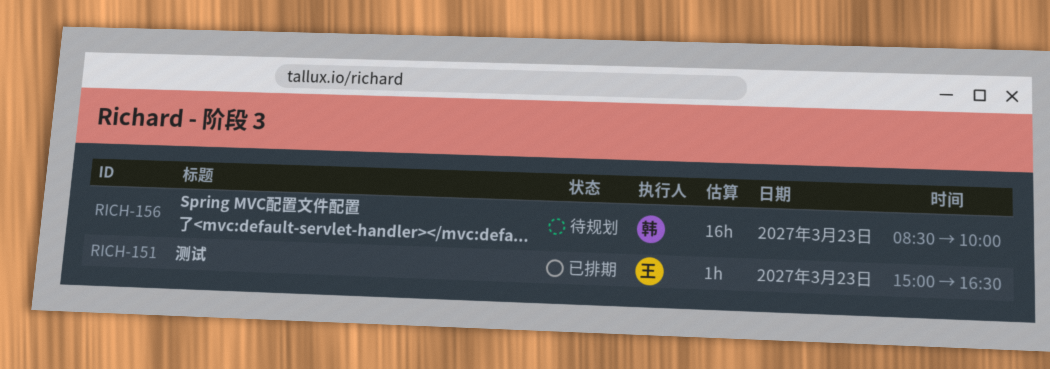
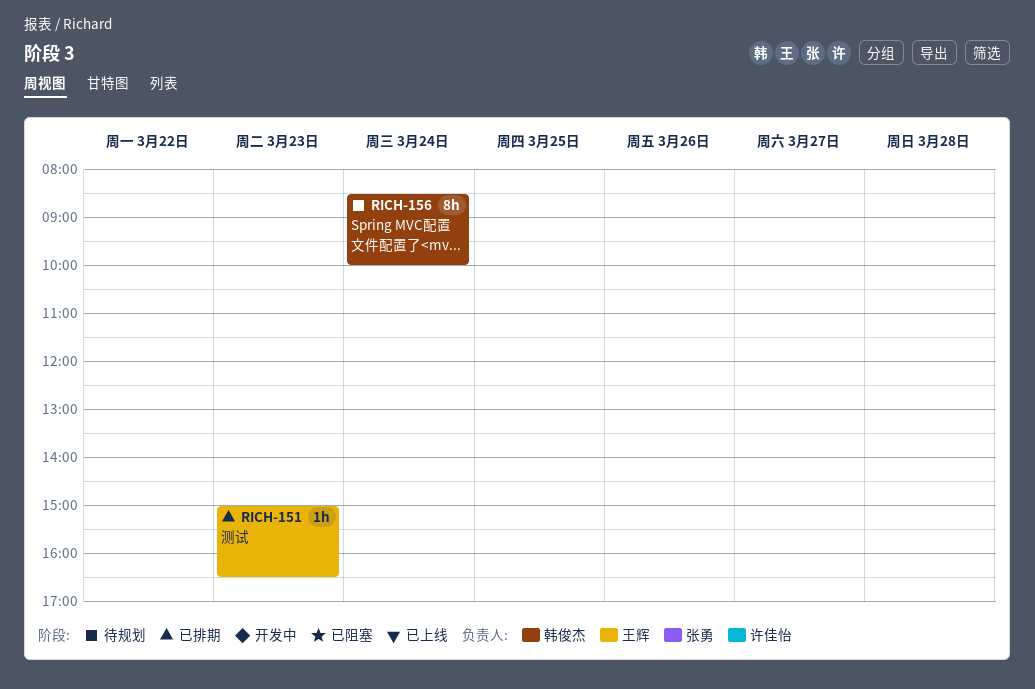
RICH-156, estimate: 16h -> 8h
RICH-156, day: Mar 23 -> Mar 24

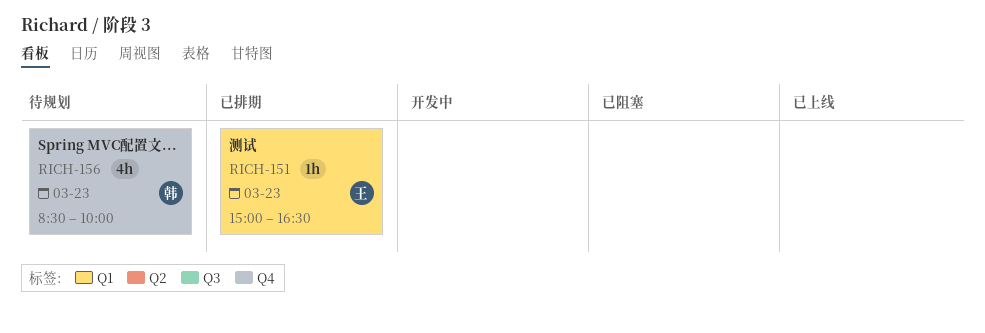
RICH-156, estimate: 8h -> 4h
RICH-156, day: Mar 24 -> Mar 23

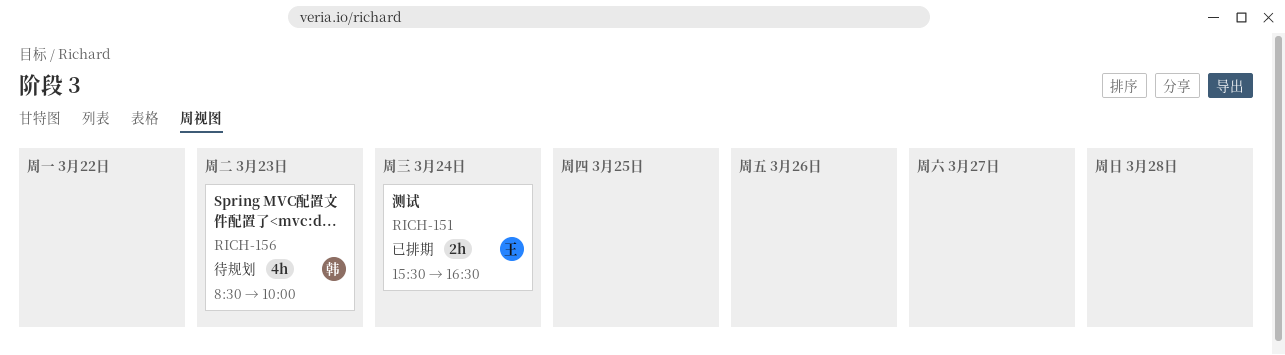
RICH-151, estimate: 1h -> 2h
RICH-151, day: Mar 23 -> Mar 24
RICH-151, begins: 15:00 -> 15:30

